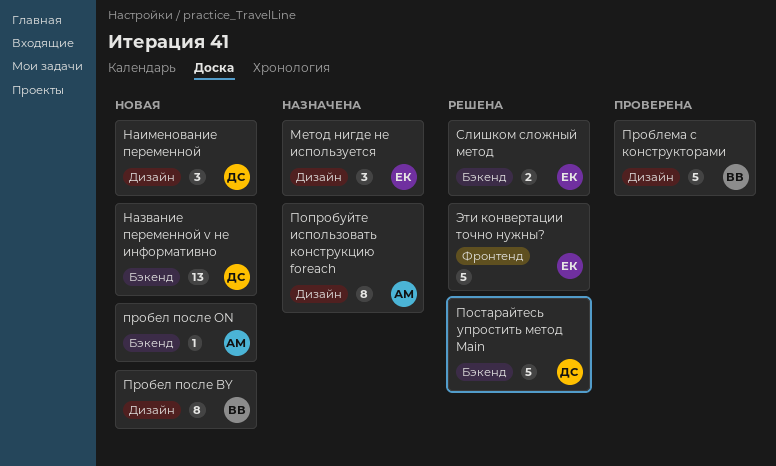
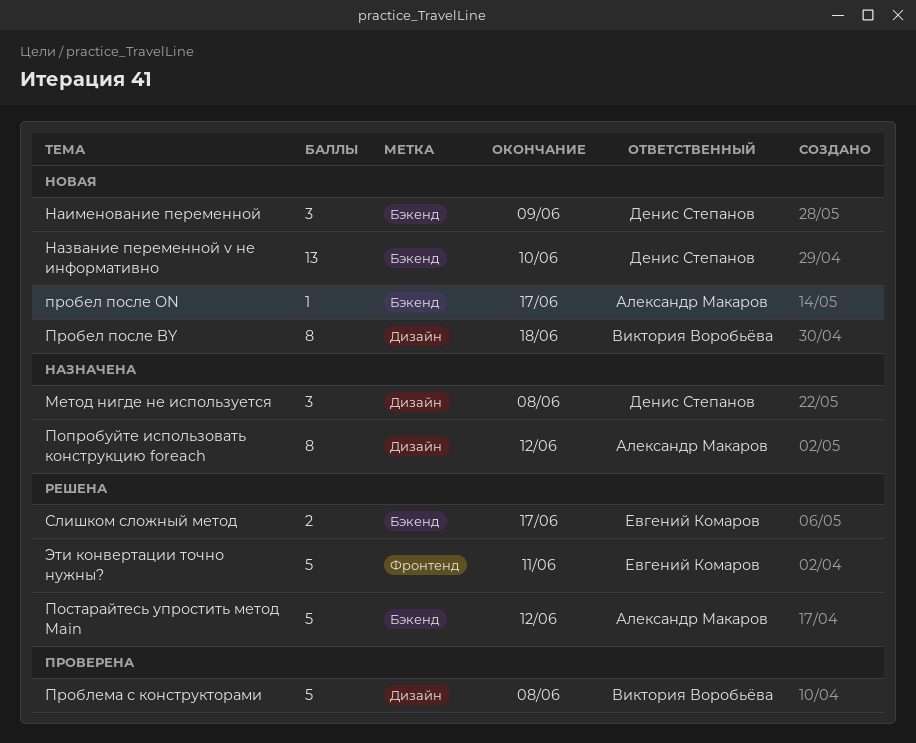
Метод нигде не используется, owner: Евгений Комаров -> Денис Степанов
Наименование переменной, label: Дизайн -> Бэкенд
Постарайтесь упростить метод Main, owner: Денис Степанов -> Александр Макаров

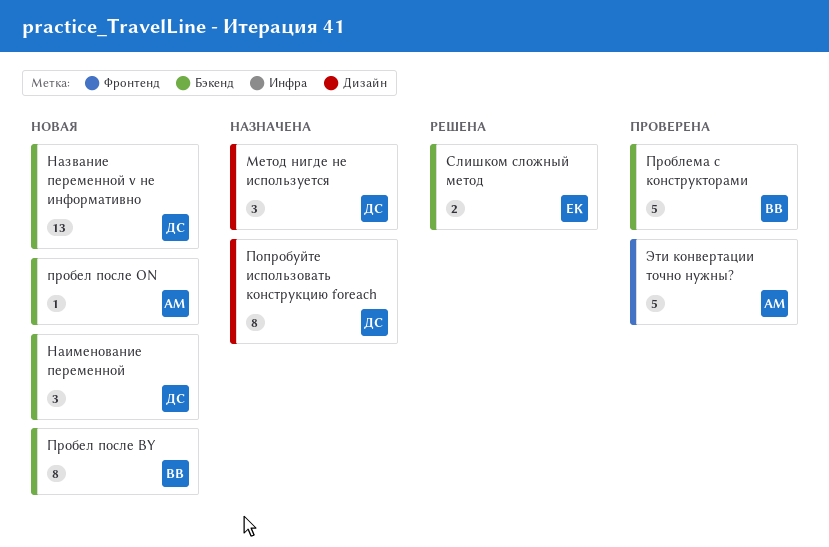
Попробуйте использовать конструкцию foreach, owner: Александр Макаров -> Денис Степанов
Постарайтесь упростить метод Main: present -> none
Пробел после BY, label: Дизайн -> Бэкенд
Проблема с конструкторами, label: Дизайн -> Бэкенд
Эти конвертации точно нужны?, status: Решена -> Проверена
Эти конвертации точно нужны?, owner: Евгений Комаров -> Александр Макаров

